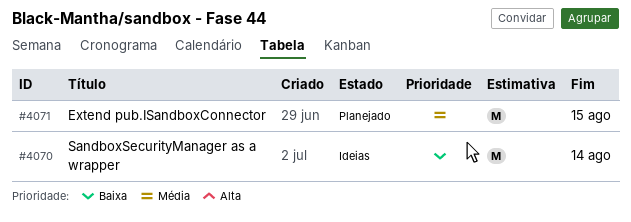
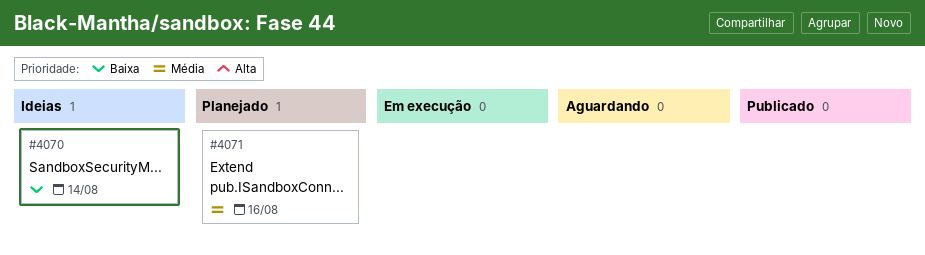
#4071, due: Aug 15 -> Aug 16

